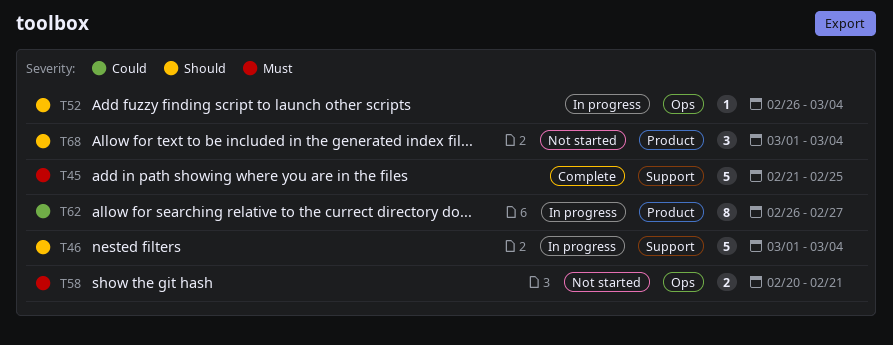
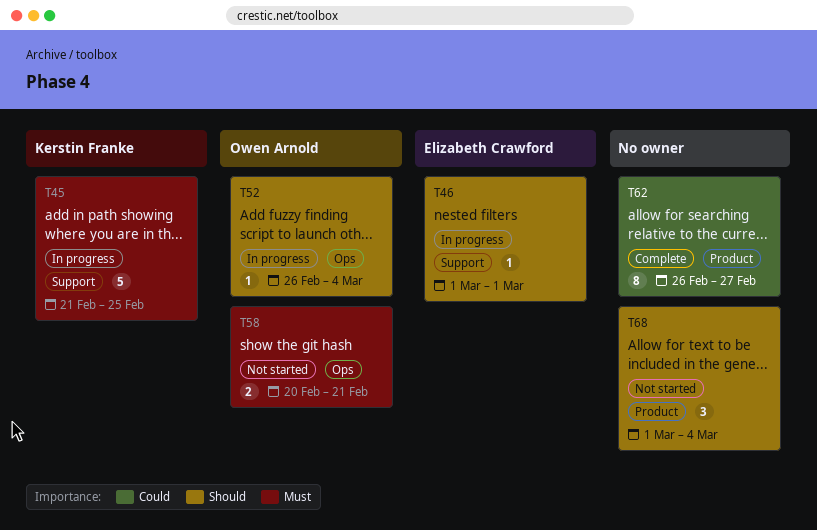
T45, status: Complete -> In progress
T46, estimate: 5 -> 1
T46, due: Mar 4 -> Mar 1
T62, status: In progress -> Complete

